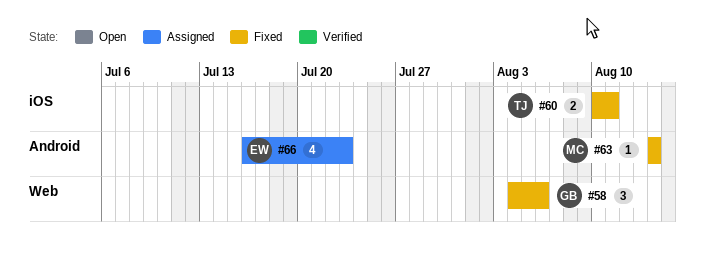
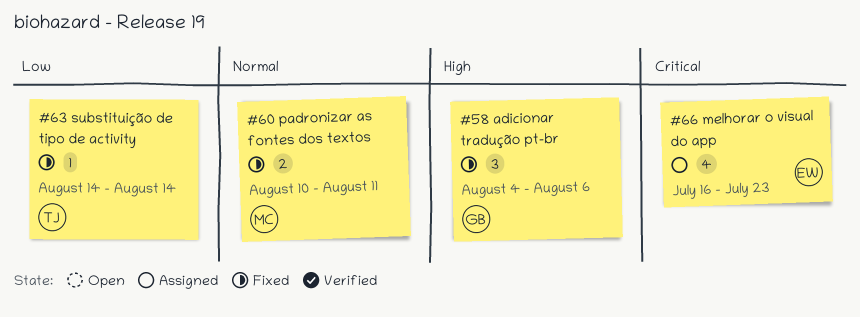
#60, owner: TJ -> MC
#63, owner: MC -> TJ

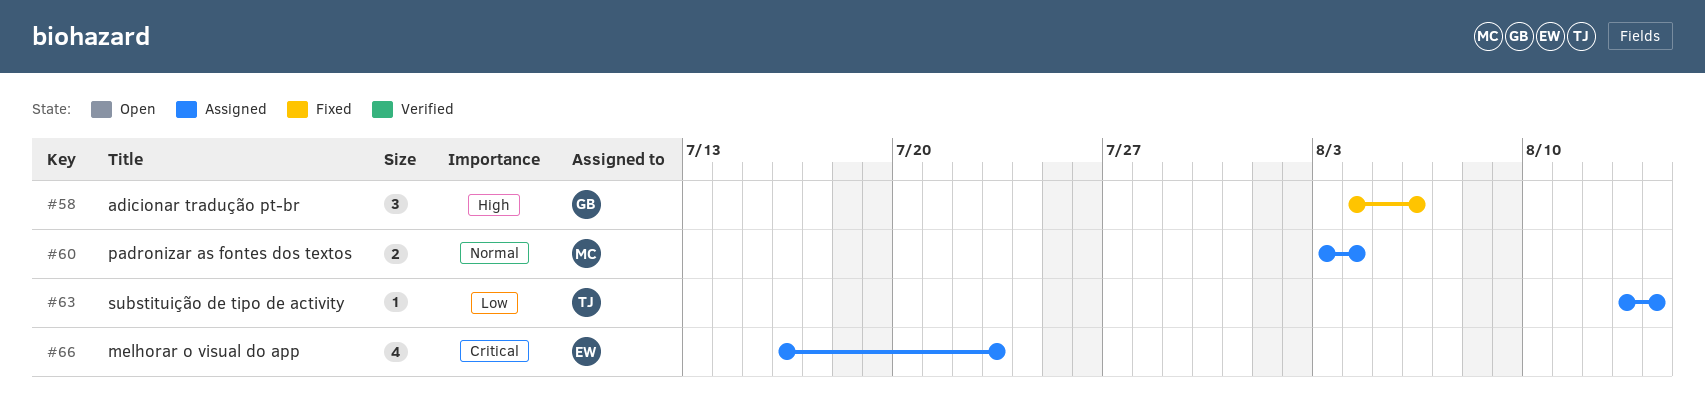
#60, status: Fixed -> Assigned
#60, start: Aug 10 -> Aug 3
#60, due: Aug 11 -> Aug 4
#63, status: Fixed -> Assigned
#63, start: Aug 14 -> Aug 13

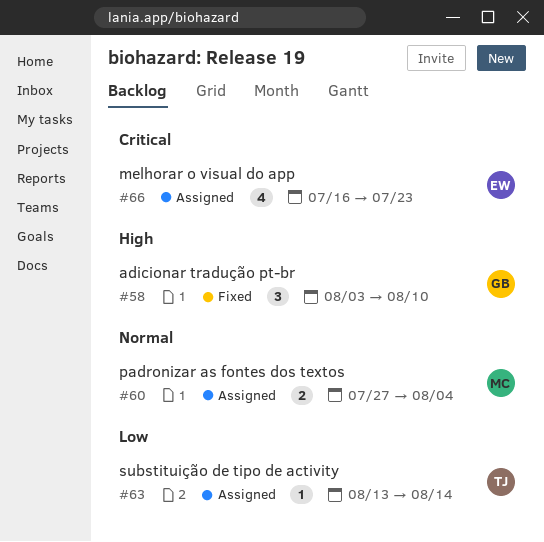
#58, start: Aug 4 -> Aug 3
#58, due: Aug 6 -> Aug 10
#60, start: Aug 3 -> Jul 27

